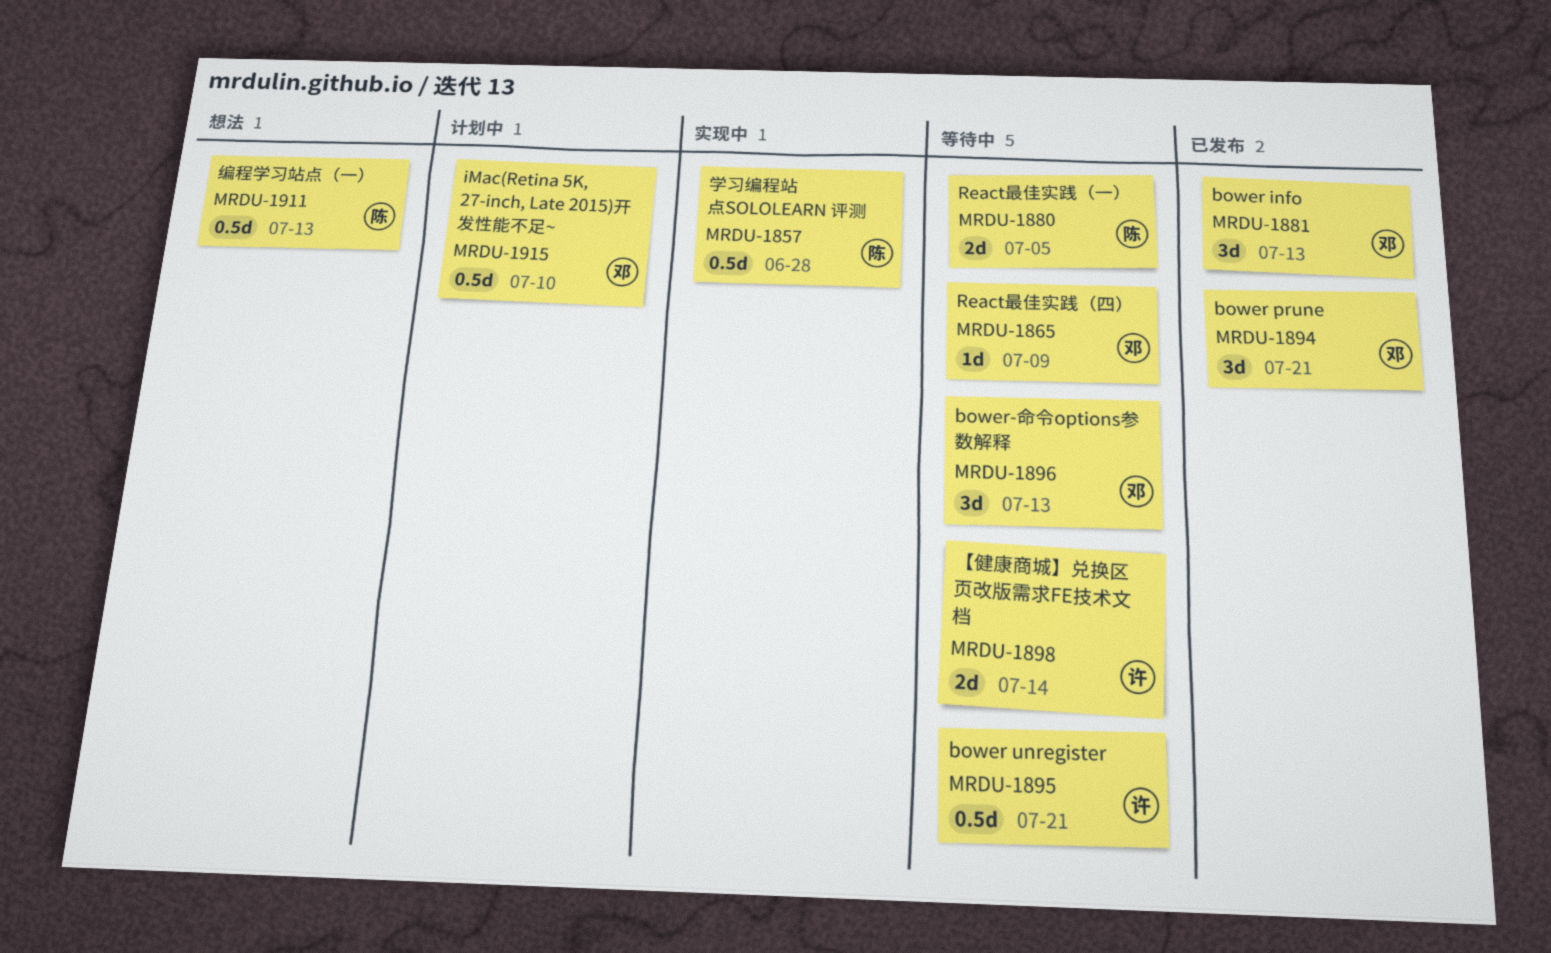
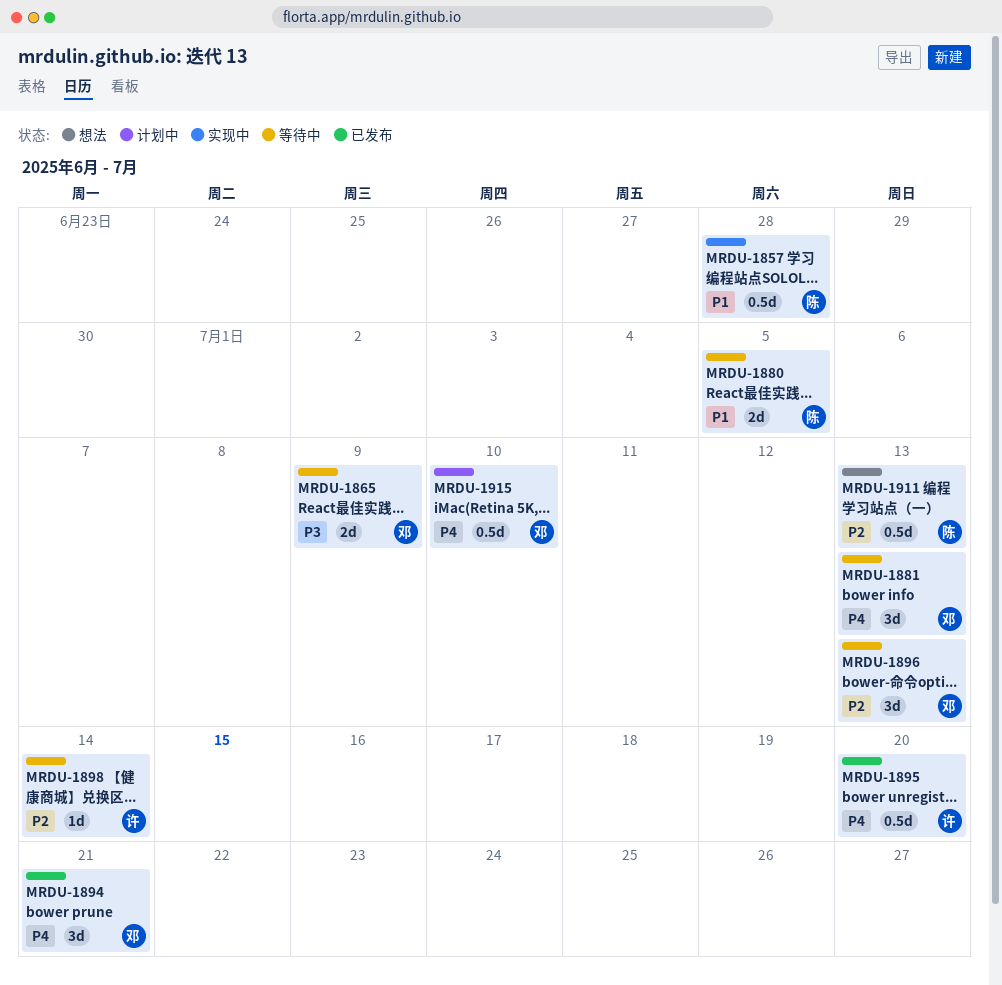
MRDU-1865, estimate: 1d -> 2d
MRDU-1881, status: 已发布 -> 等待中
MRDU-1895, status: 等待中 -> 已发布
MRDU-1895, due: Jul 21 -> Jul 20
MRDU-1898, estimate: 2d -> 1d

